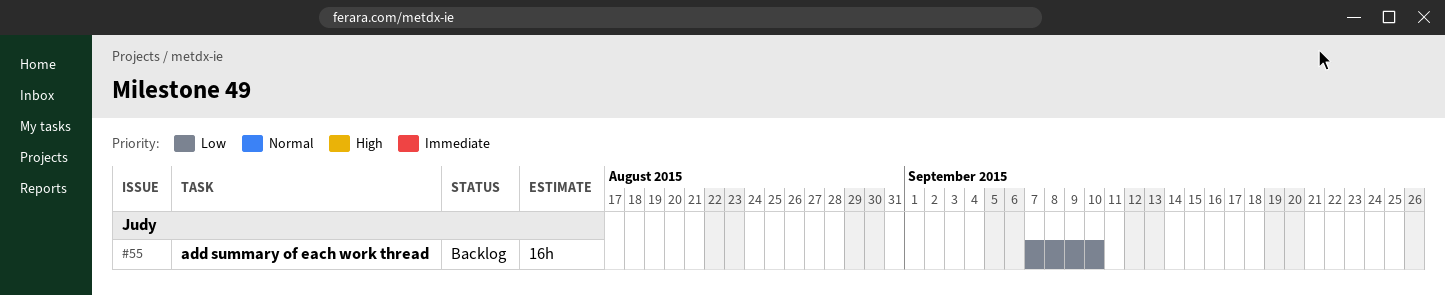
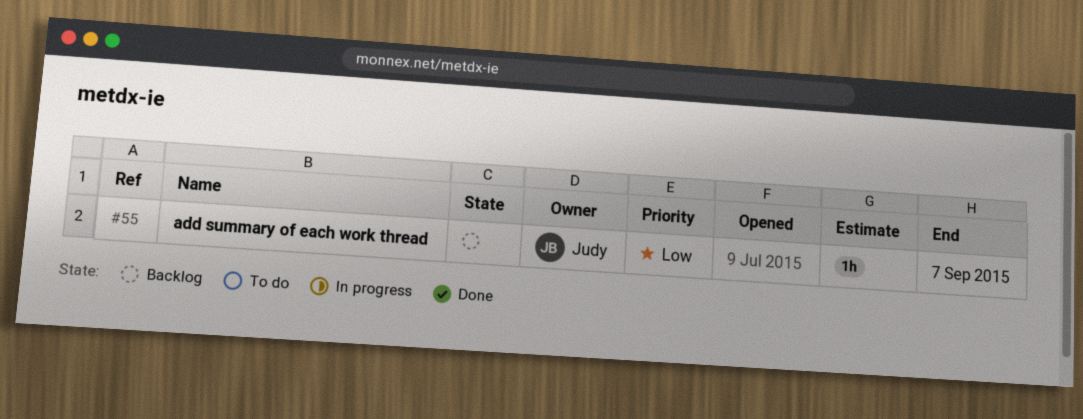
#55, estimate: 16h -> 1h
#55, due: Sep 10 -> Sep 7

